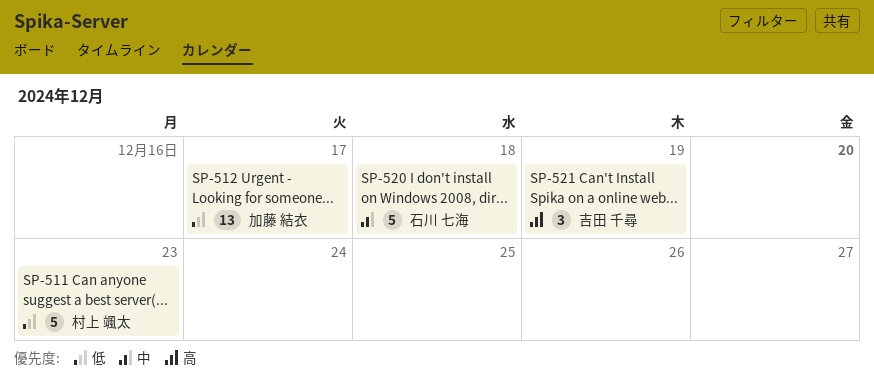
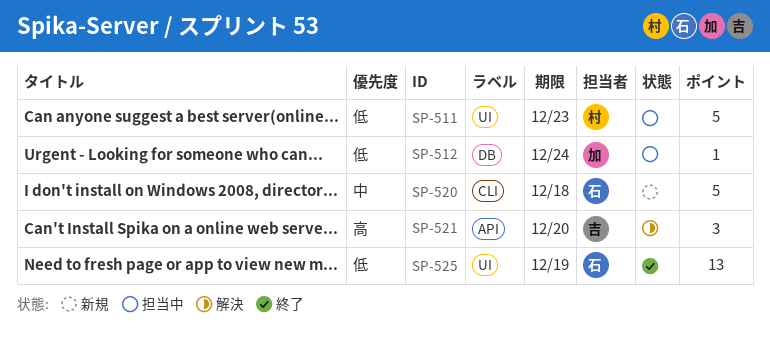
SP-512, estimate: 13 -> 1
SP-512, due: Dec 17 -> Dec 24
SP-521, due: Dec 19 -> Dec 20
SP-525: none -> present

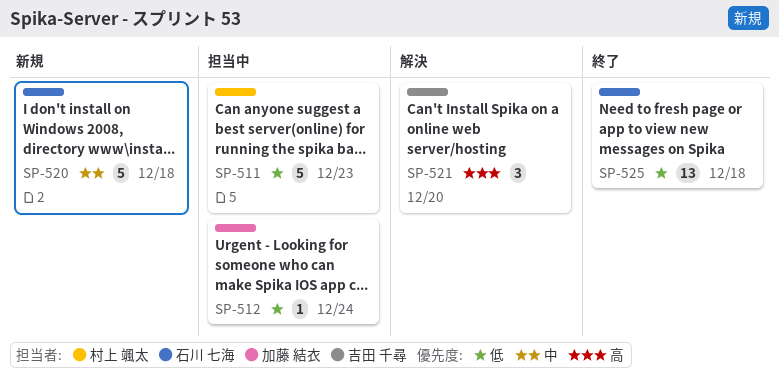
SP-525, due: Dec 19 -> Dec 18

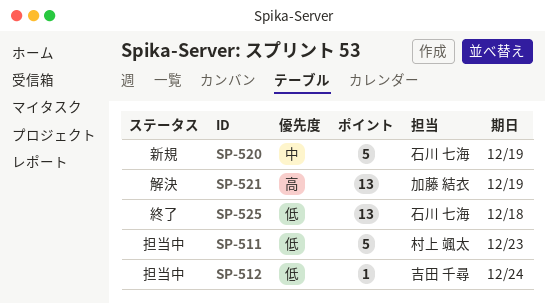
SP-512, owner: 加藤 結衣 -> 吉田 千尋
SP-520, due: Dec 18 -> Dec 19
SP-521, owner: 吉田 千尋 -> 加藤 結衣
SP-521, estimate: 3 -> 13
SP-521, due: Dec 20 -> Dec 19

